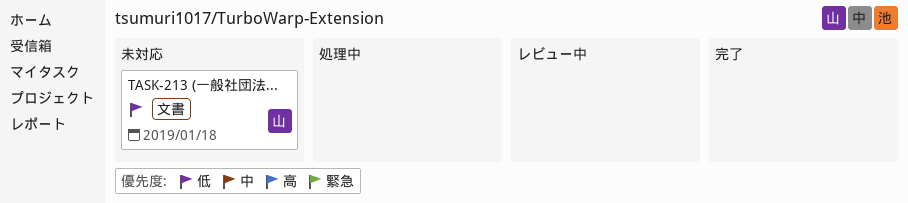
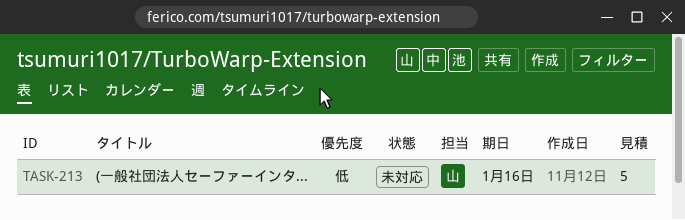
TASK-213, due: Jan 18 -> Jan 16

